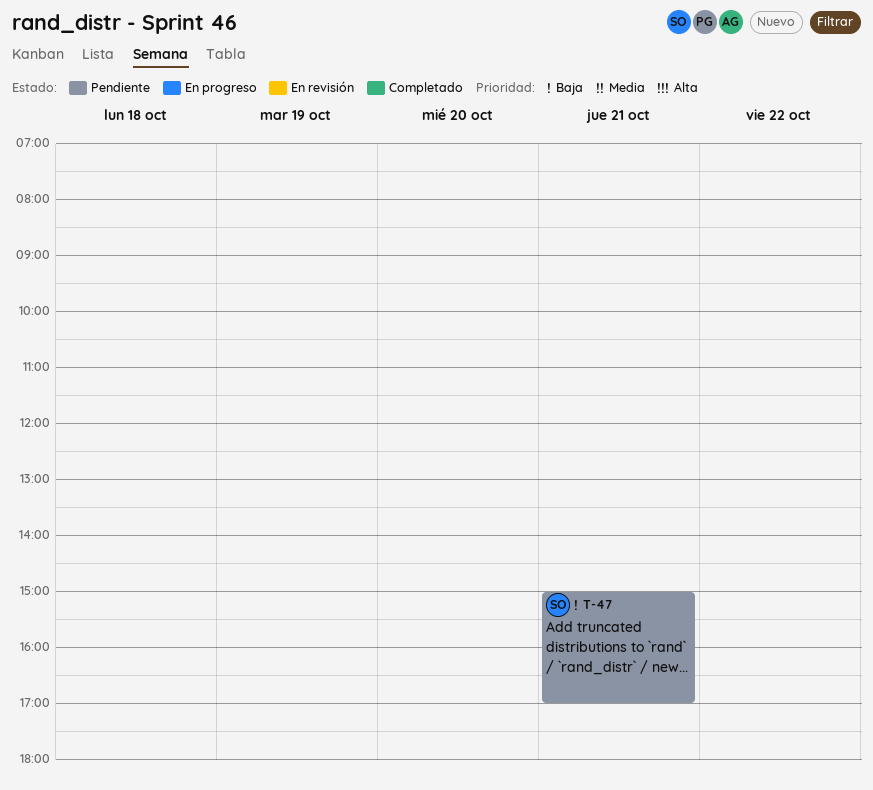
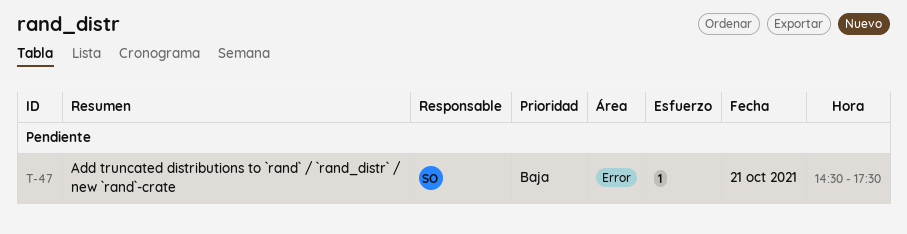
T-47, begins: 15:00 -> 14:30
T-47, ends: 17:00 -> 17:30

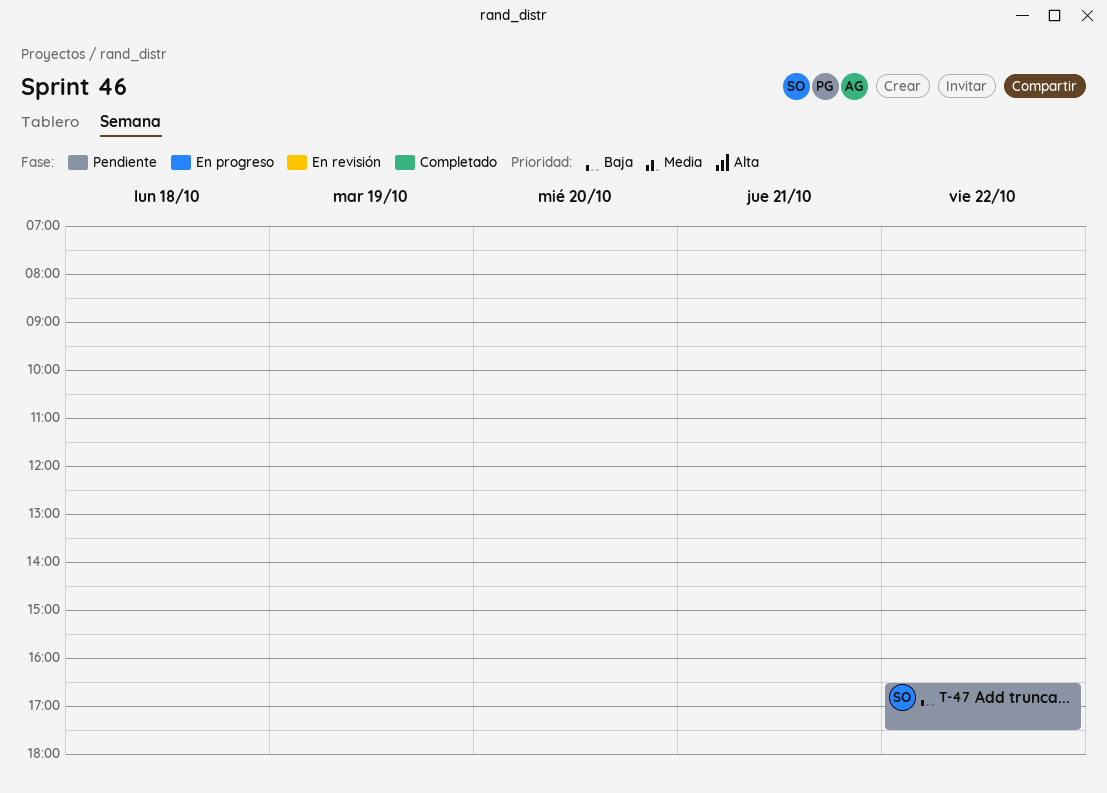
T-47, day: Oct 21 -> Oct 22
T-47, begins: 14:30 -> 16:30

